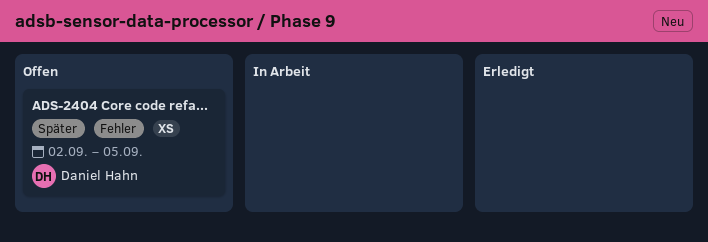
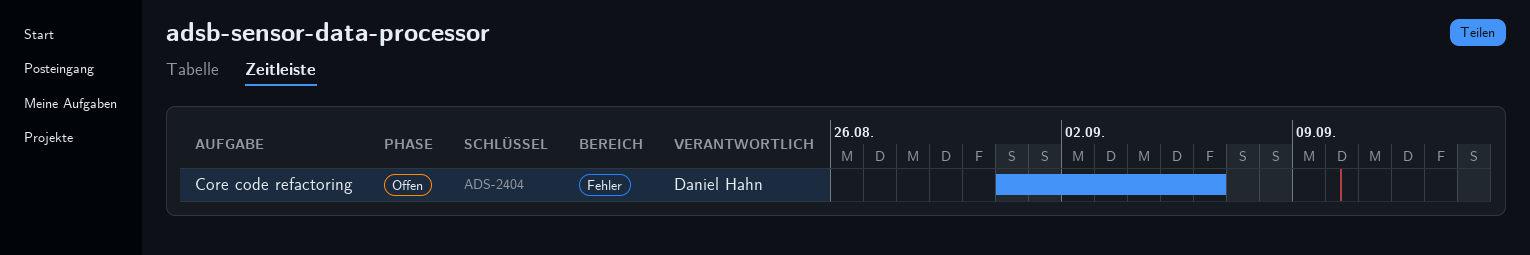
ADS-2404, start: Sep 2 -> Aug 31
ADS-2404, due: Sep 5 -> Sep 6

